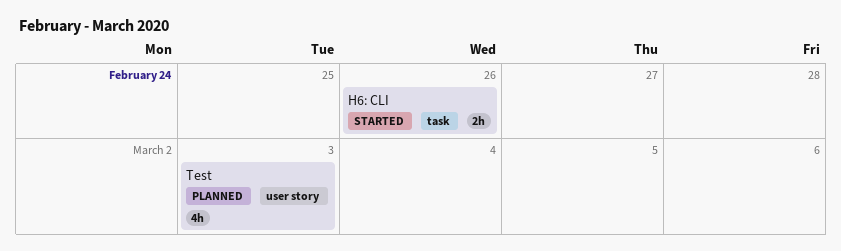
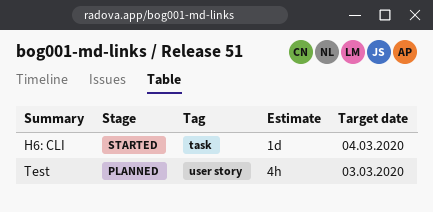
H6: CLI, estimate: 2h -> 1d
H6: CLI, due: Feb 26 -> Mar 4

